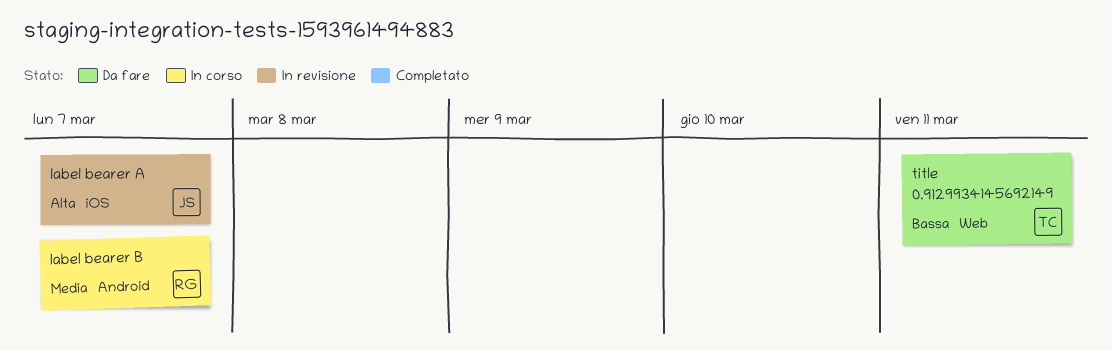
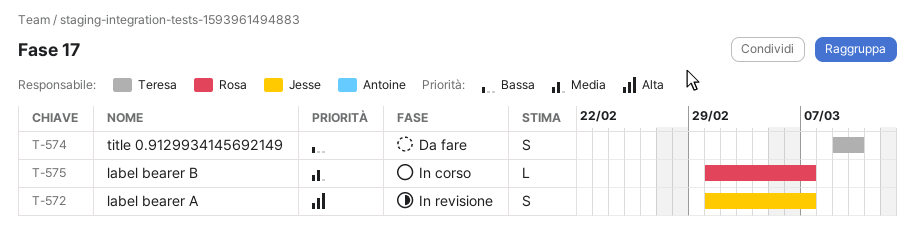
title 0.9129934145692149, due: Mar 11 -> Mar 10

